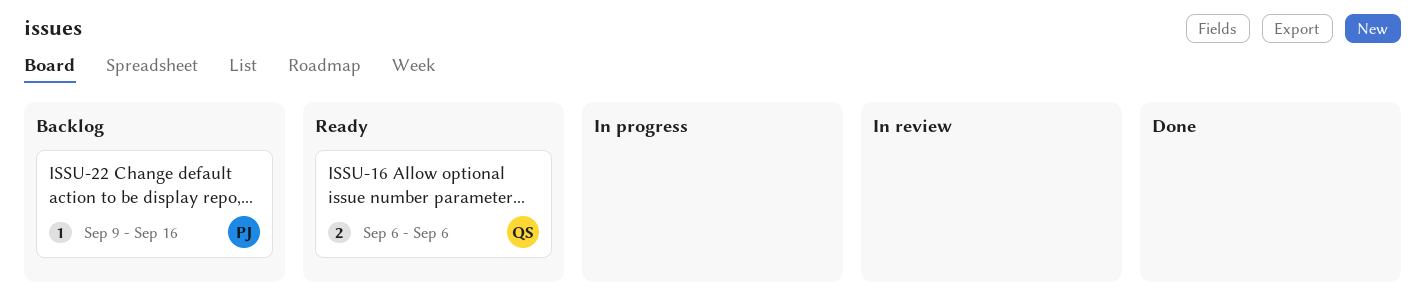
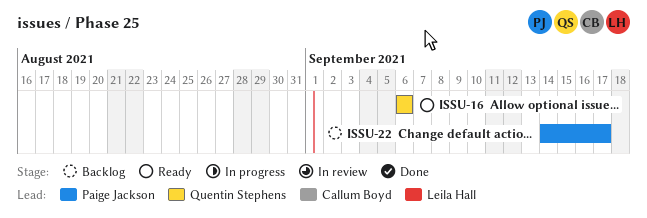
ISSU-22, start: Sep 9 -> Sep 14
ISSU-22, due: Sep 16 -> Sep 17

